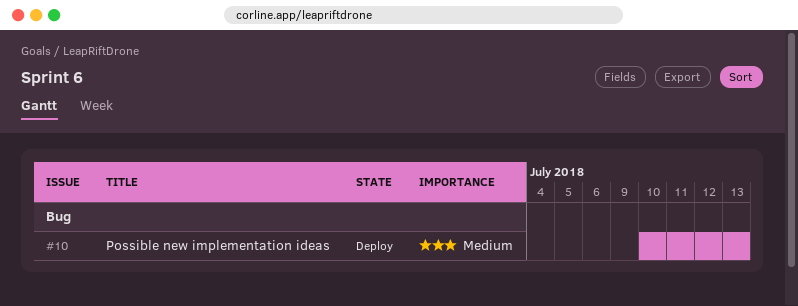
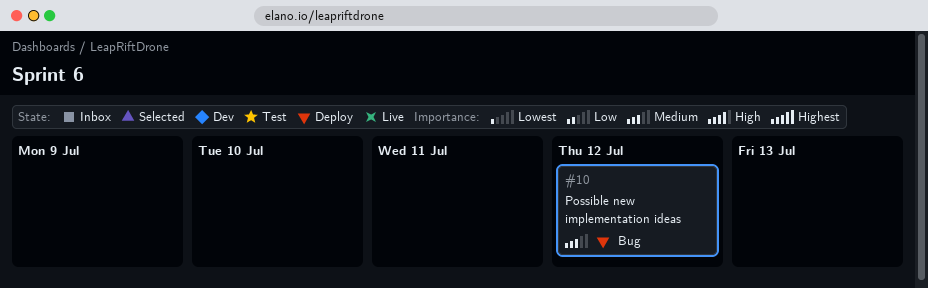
#10, due: Jul 13 -> Jul 12

